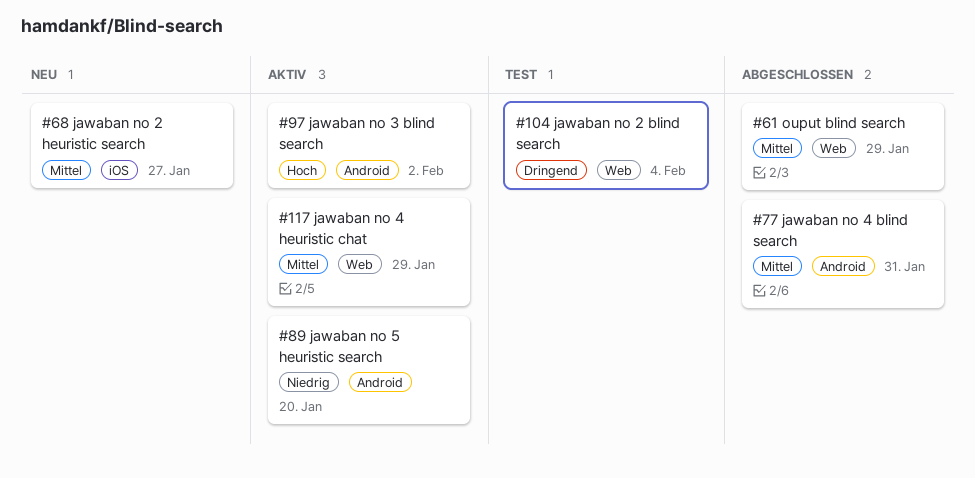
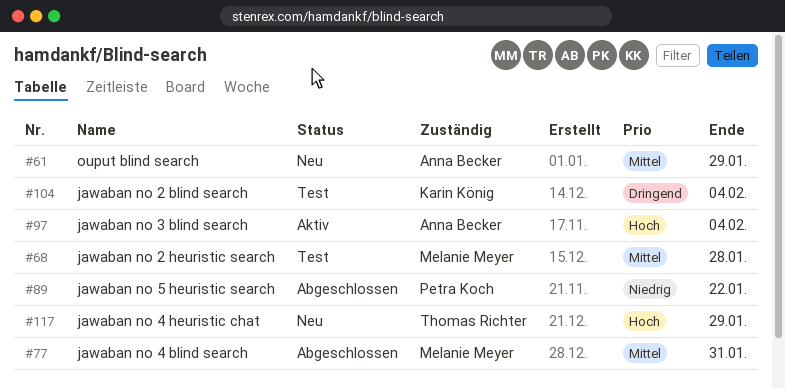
#61, status: Abgeschlossen -> Neu
#68, status: Neu -> Test
#68, due: Jan 27 -> Jan 28
#89, status: Aktiv -> Abgeschlossen
#89, due: Jan 20 -> Jan 22
#97, due: Feb 2 -> Feb 4
#117, status: Aktiv -> Neu
#117, priority: Mittel -> Hoch

